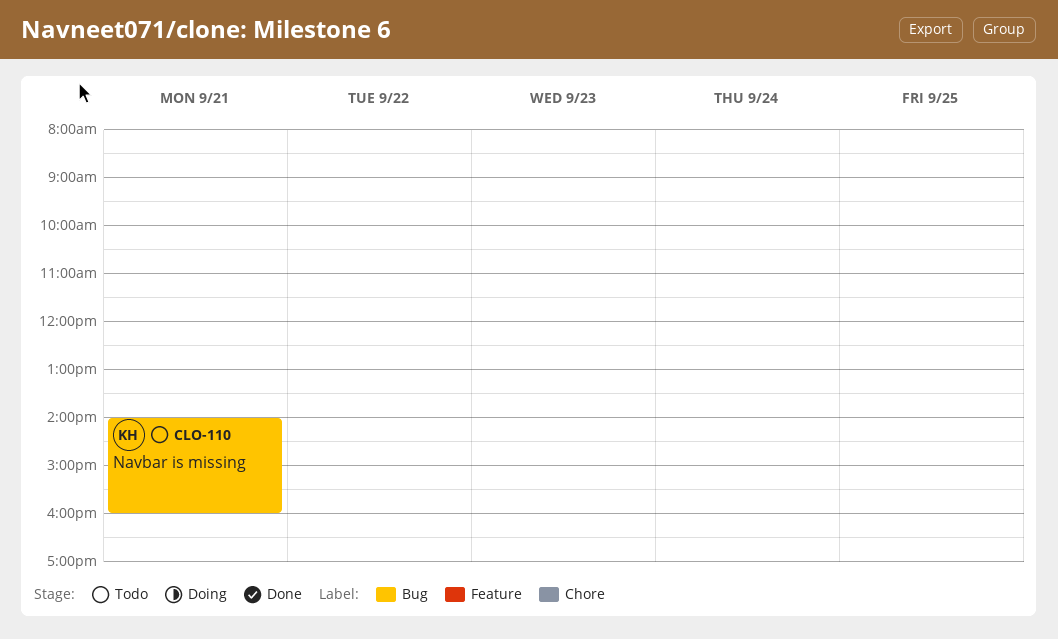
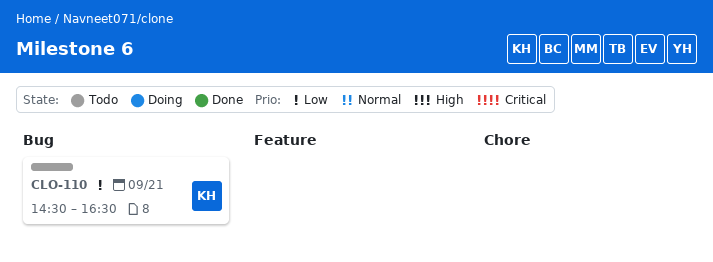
CLO-110, begins: 14:00 -> 14:30
CLO-110, ends: 16:00 -> 16:30

